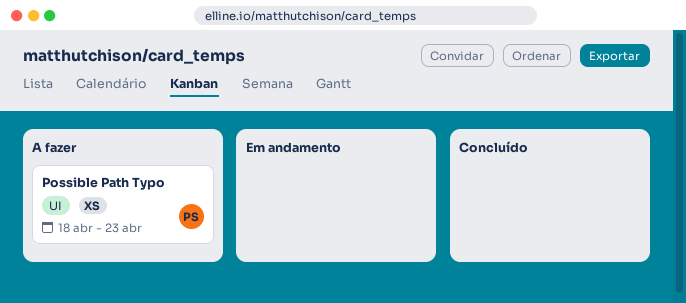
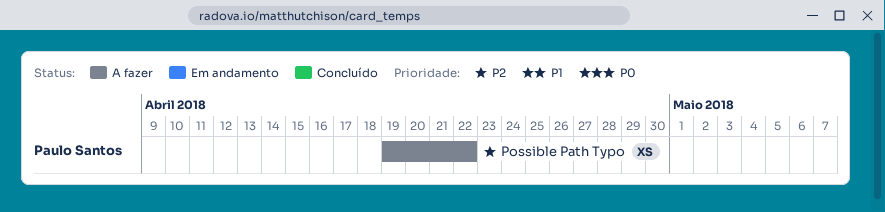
Possible Path Typo, start: Apr 18 -> Apr 19
Possible Path Typo, due: Apr 23 -> Apr 22

